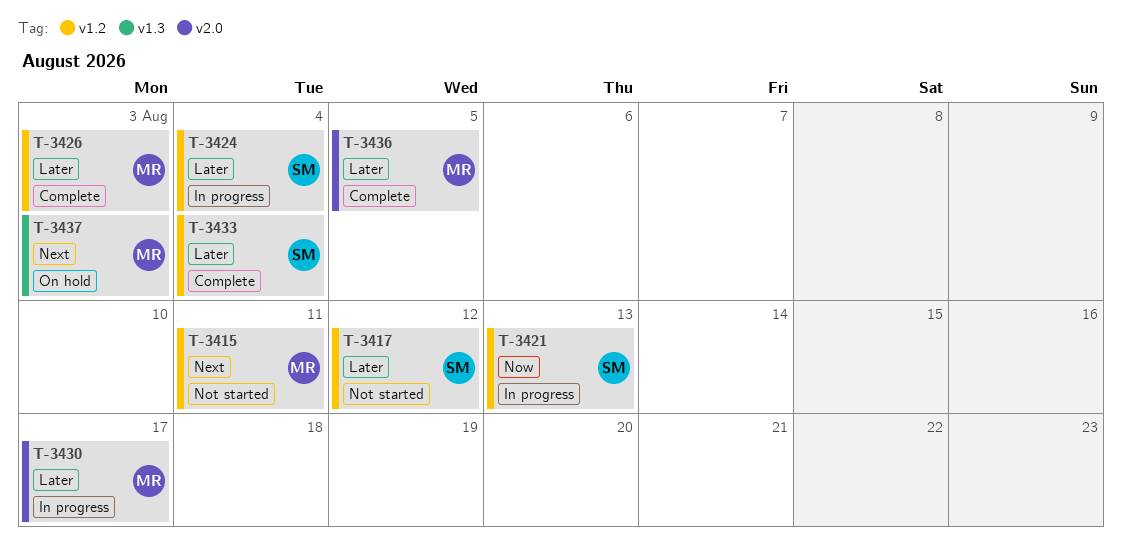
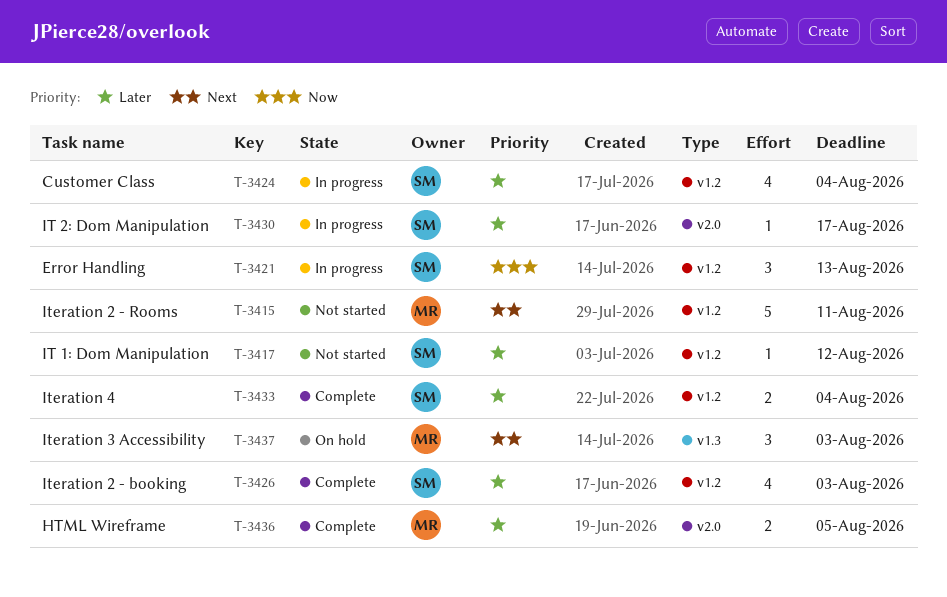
T-3426, owner: MR -> SM
T-3430, owner: MR -> SM

